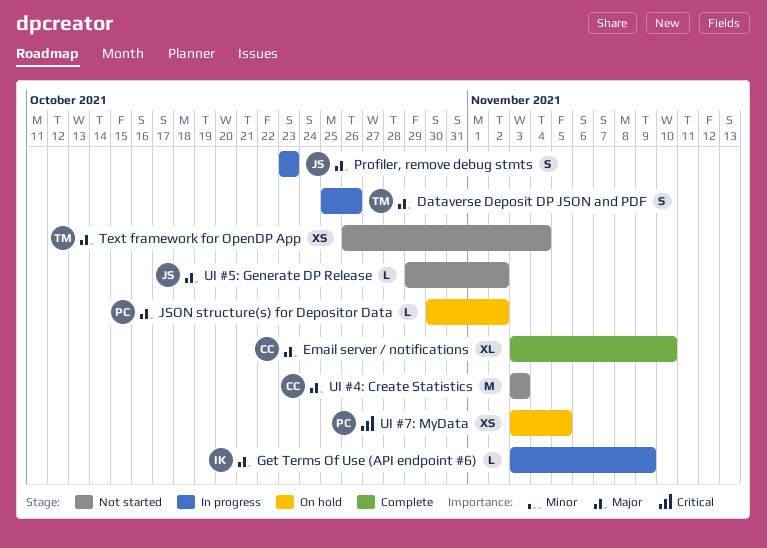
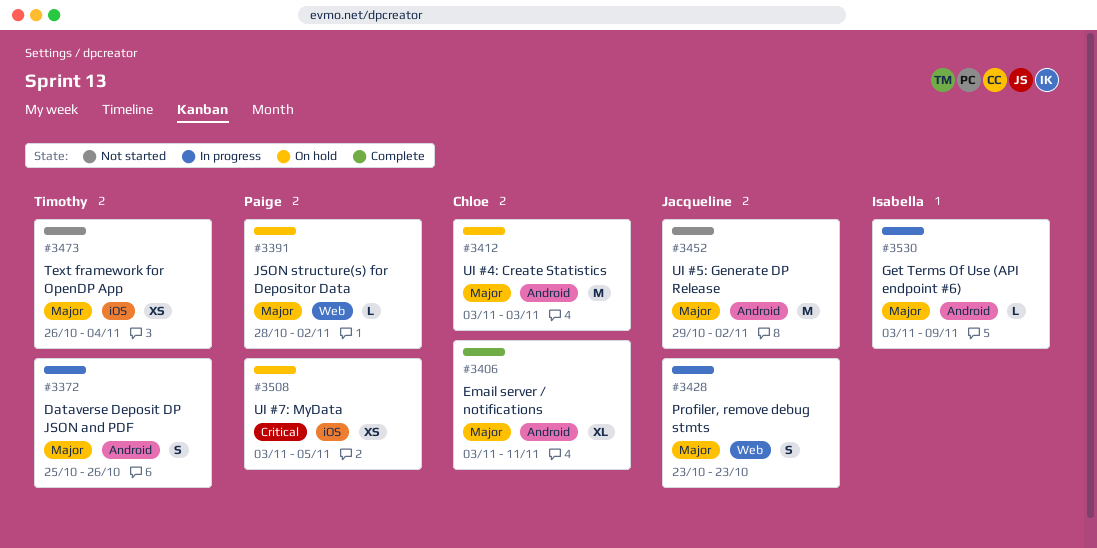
Email server / notifications, due: Nov 10 -> Nov 11
JSON structure(s) for Depositor Data, start: Oct 30 -> Oct 28
UI #4: Create Statistics, status: Not started -> On hold
UI #5: Generate DP Release, estimate: L -> M

